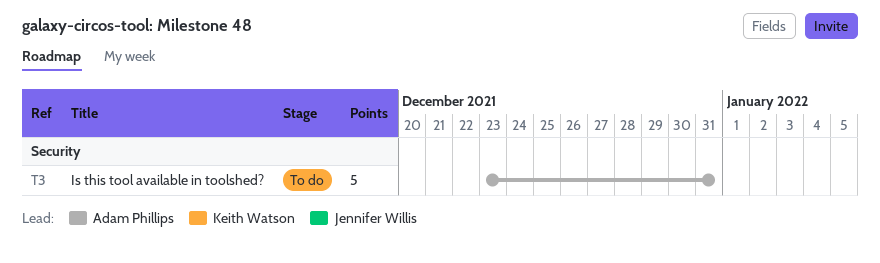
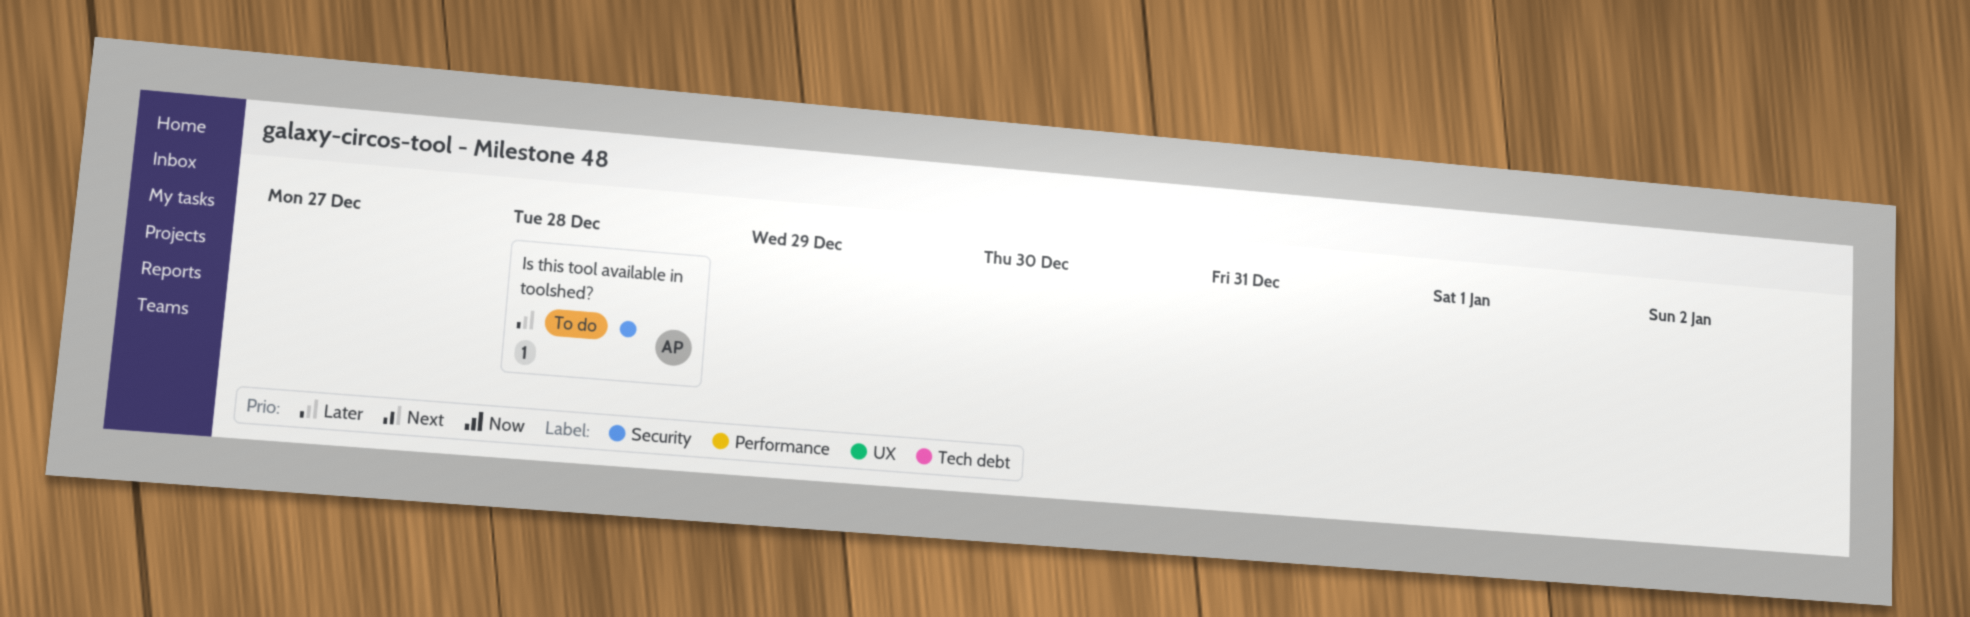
Is this tool available in toolshed?, estimate: 5 -> 1
Is this tool available in toolshed?, due: Dec 31 -> Dec 28

